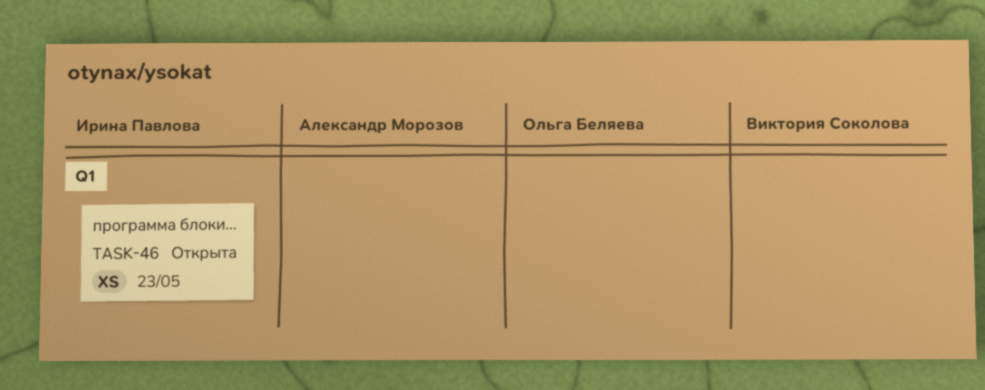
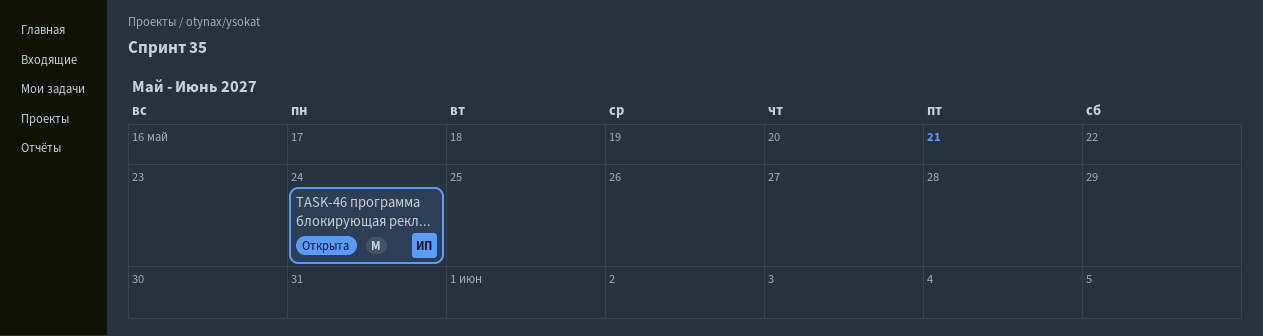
TASK-46, estimate: XS -> M
TASK-46, due: May 23 -> May 24

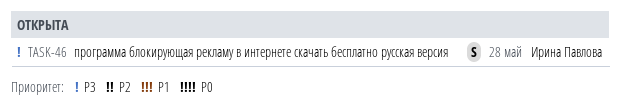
TASK-46, estimate: M -> S
TASK-46, due: May 24 -> May 28

